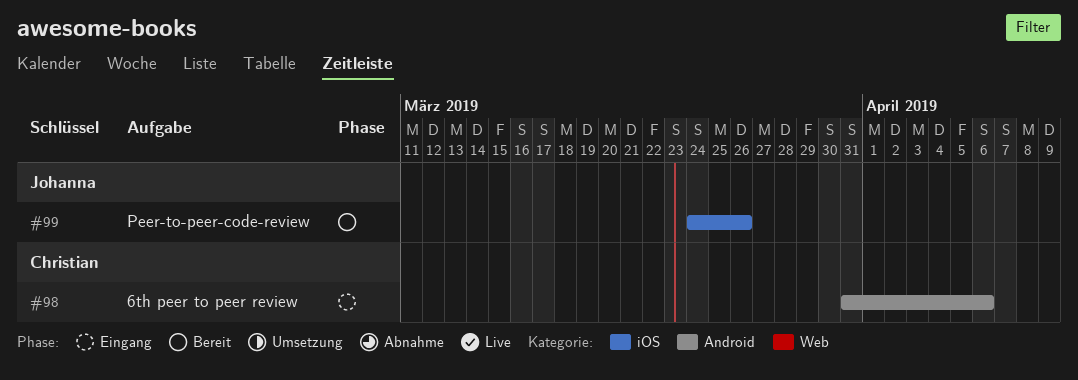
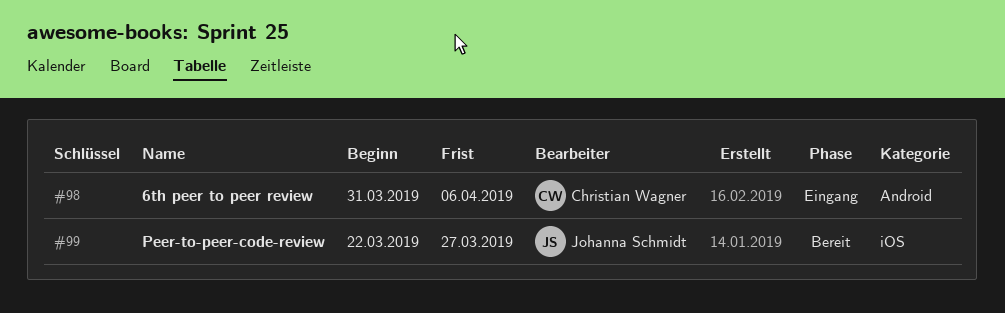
#99, start: Mar 24 -> Mar 22
#99, due: Mar 26 -> Mar 27

